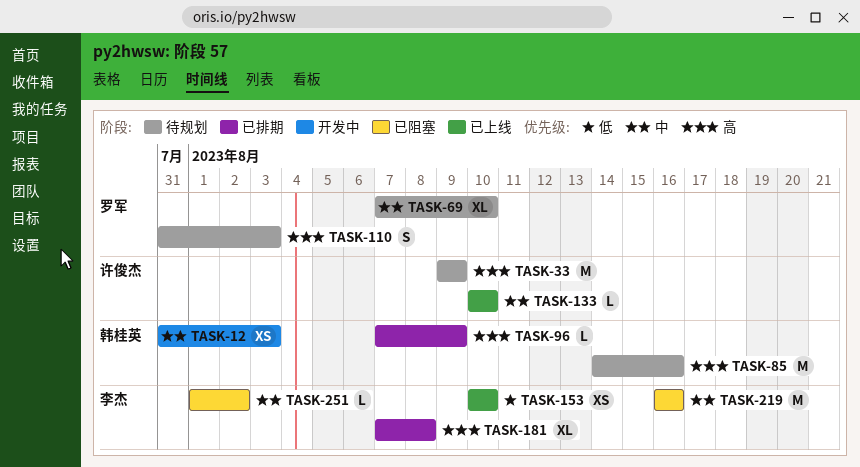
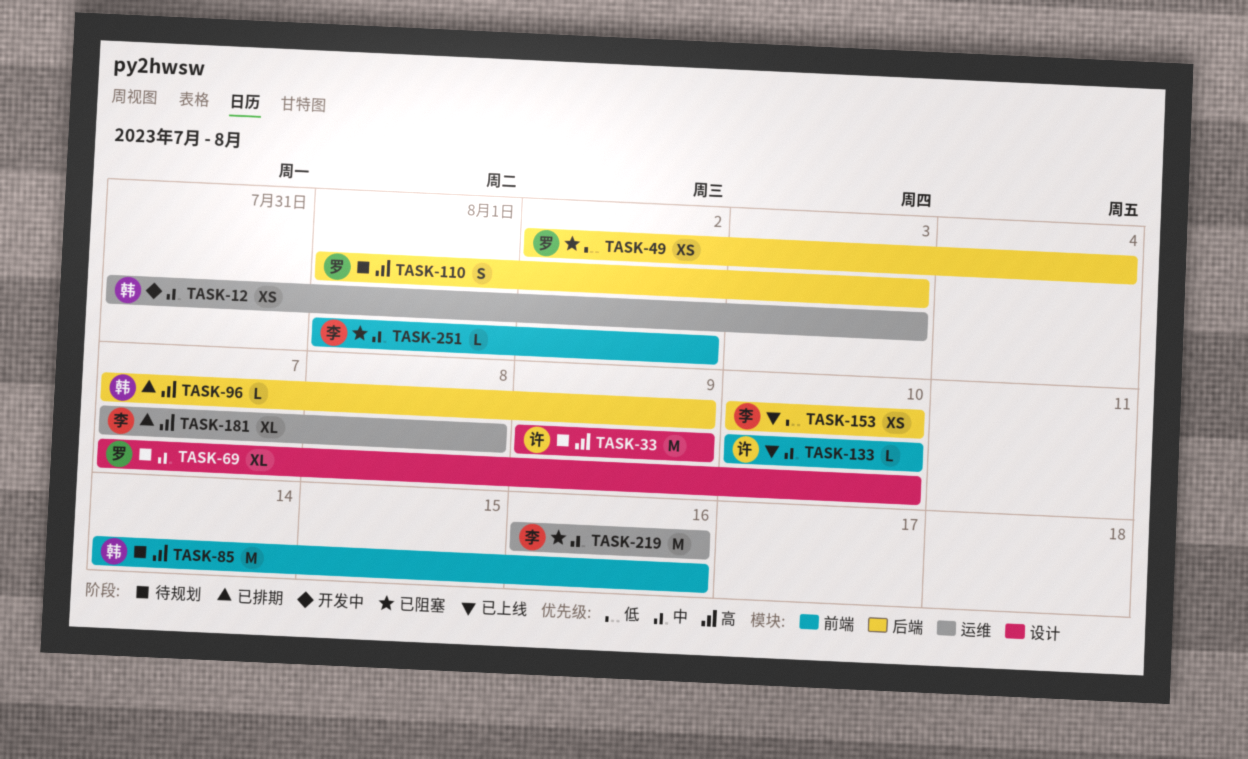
TASK-49: none -> present
TASK-110, start: Jul 31 -> Aug 1

